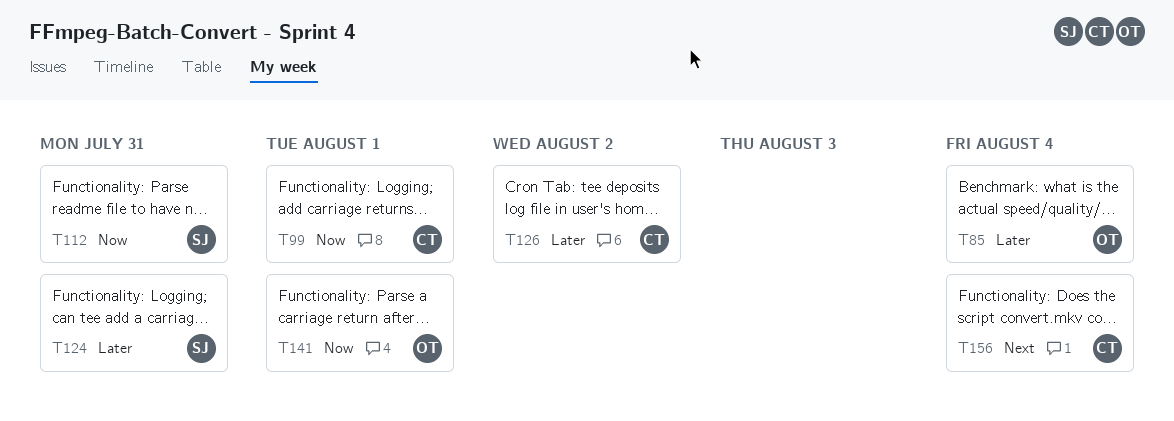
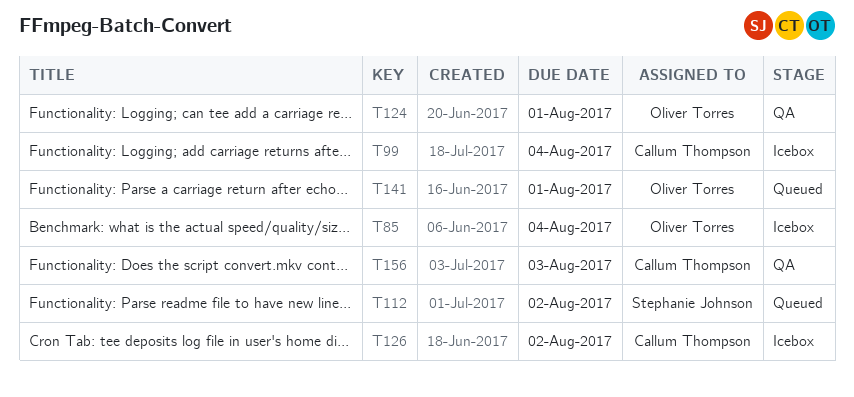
T99, due: Aug 1 -> Aug 4
T112, due: Jul 31 -> Aug 2
T124, owner: Stephanie Johnson -> Oliver Torres
T124, due: Jul 31 -> Aug 1
T156, due: Aug 4 -> Aug 3

